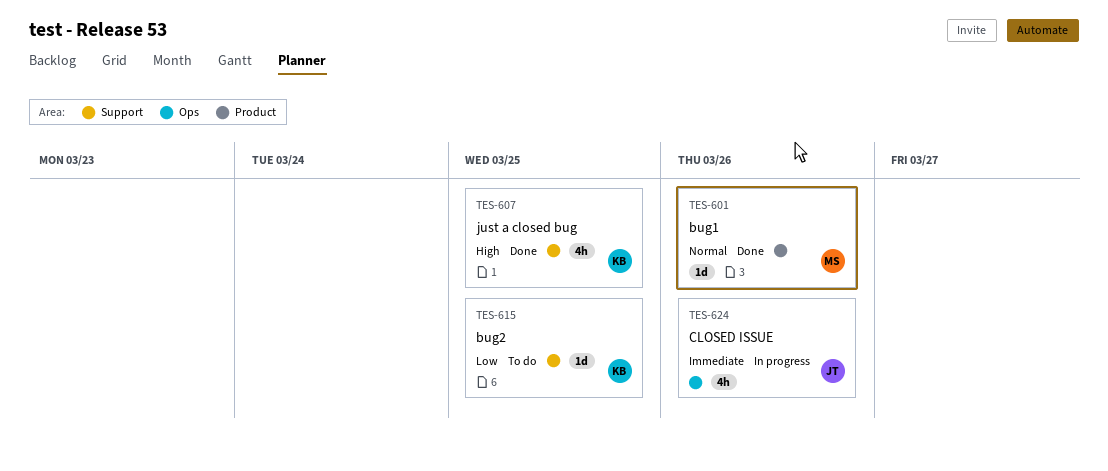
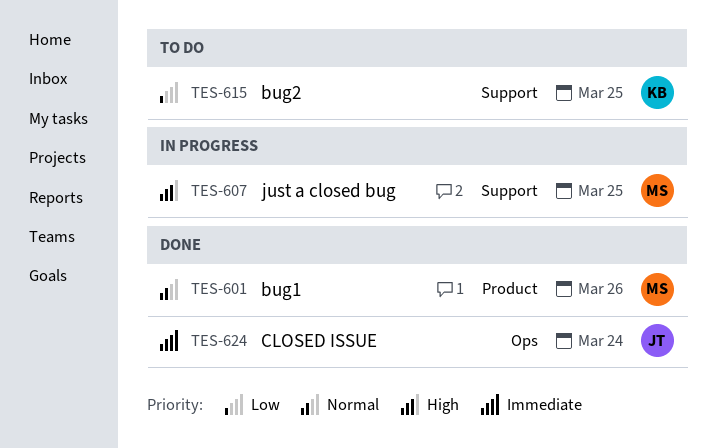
TES-607, status: Done -> In progress
TES-607, owner: KB -> MS
TES-624, status: In progress -> Done
TES-624, due: Mar 26 -> Mar 24

